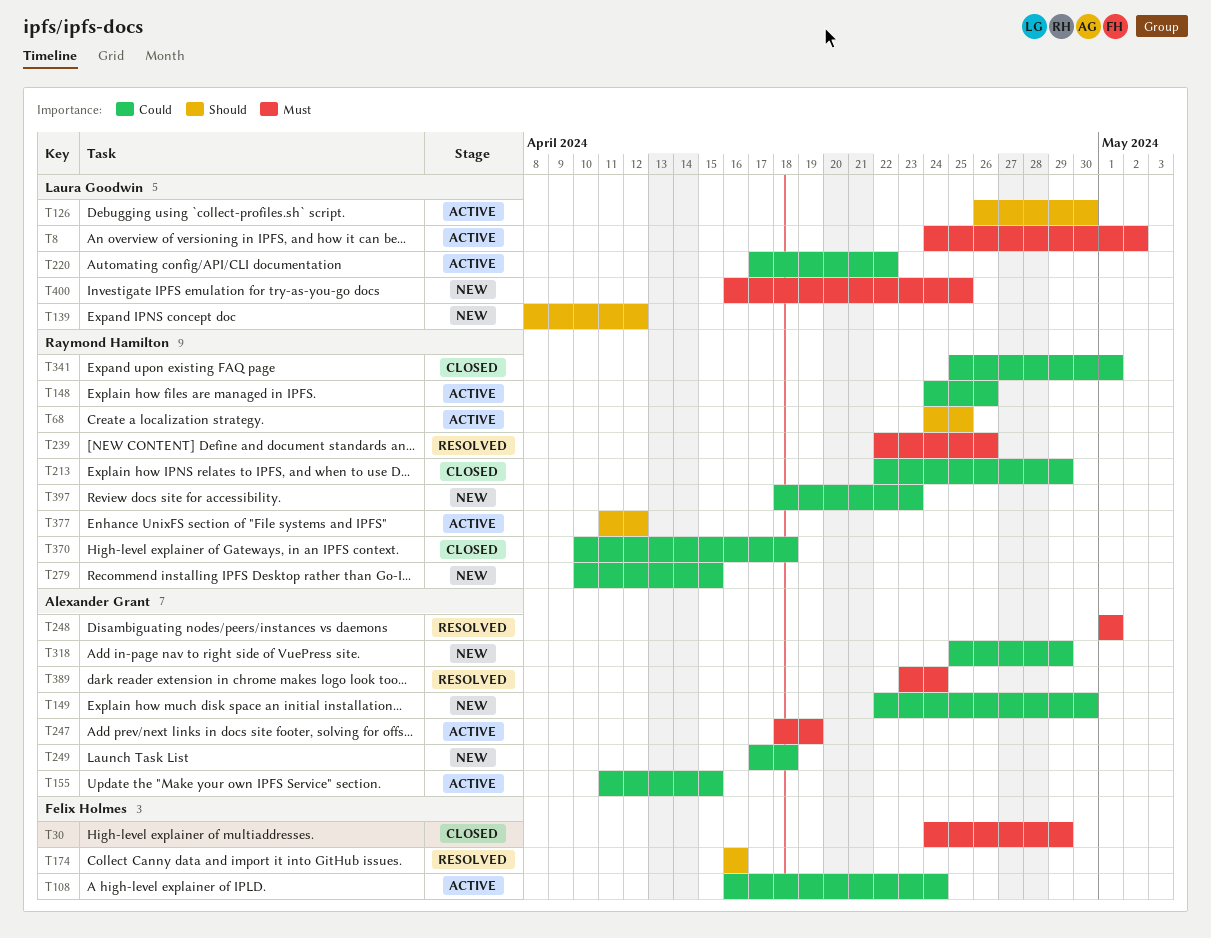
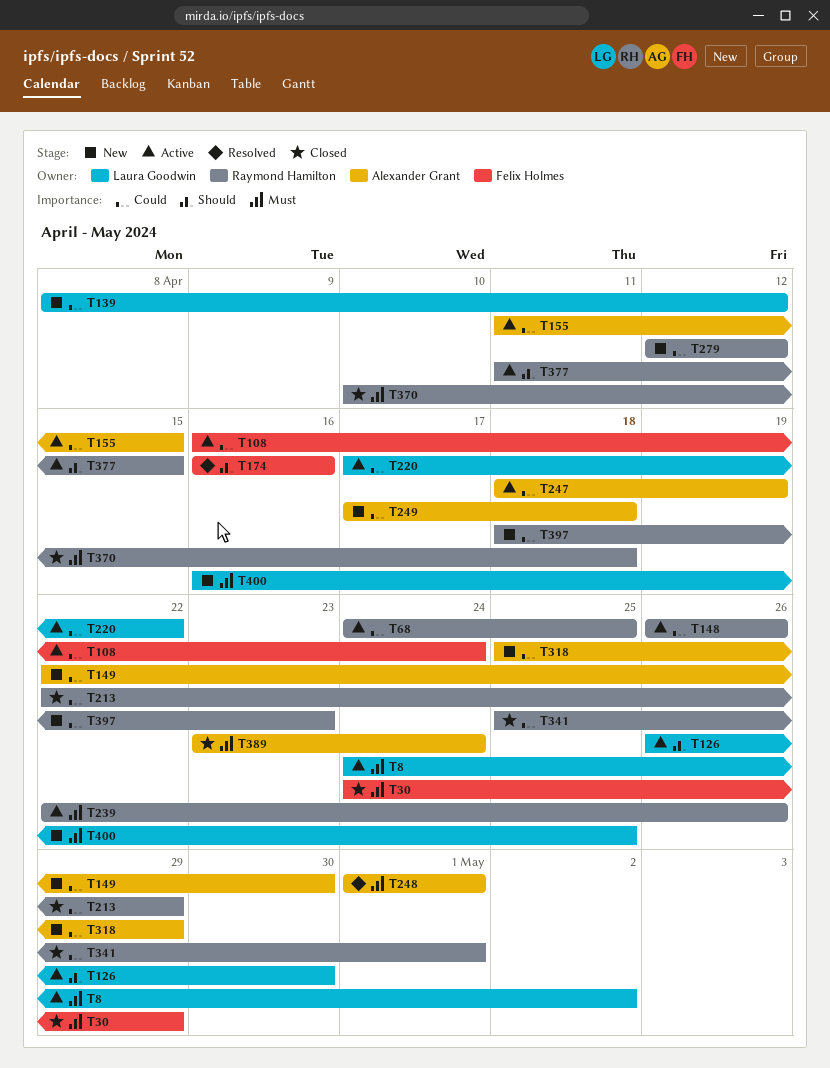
T68, priority: Should -> Could
T139, priority: Should -> Could
T148, start: Apr 24 -> Apr 26
T239, status: Resolved -> Active
T247, priority: Must -> Could
T279, start: Apr 10 -> Apr 12
T279, due: Apr 15 -> Apr 12
T370, priority: Could -> Must
T377, due: Apr 12 -> Apr 15
T389, status: Resolved -> Closed

